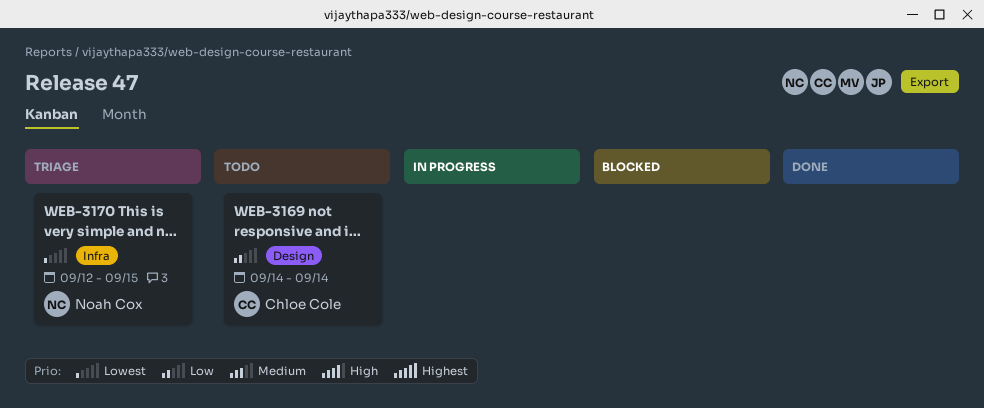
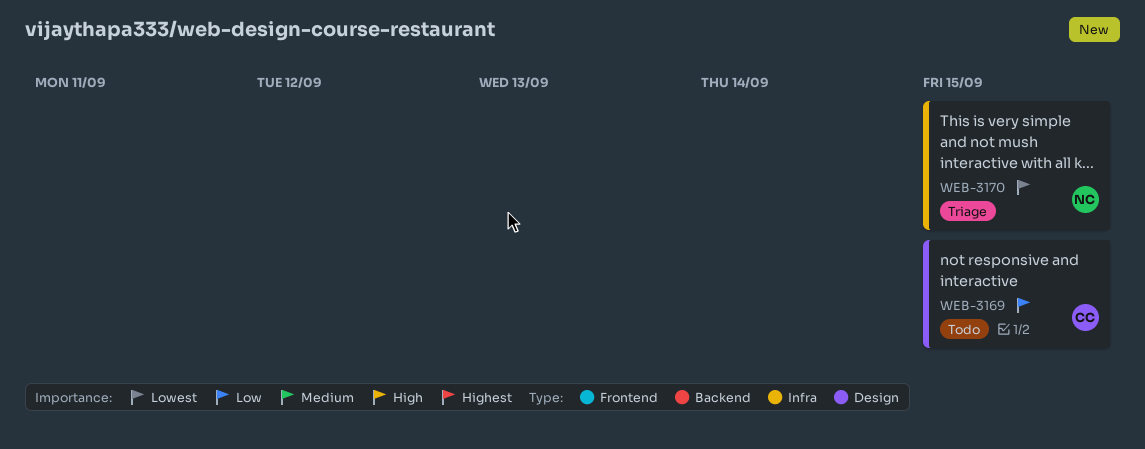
WEB-3169, due: Sep 14 -> Sep 15

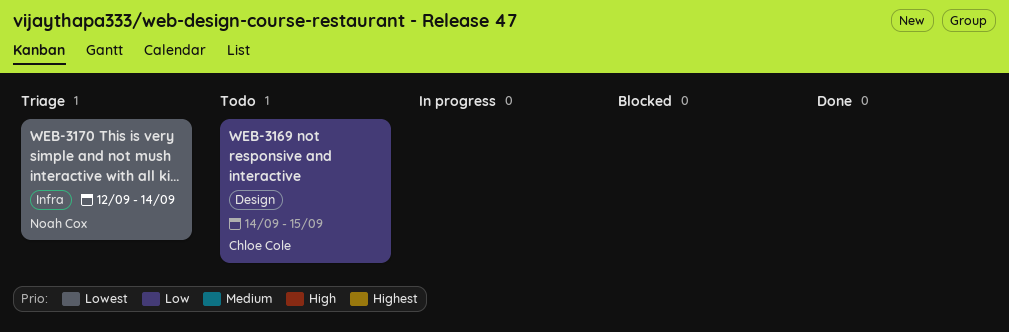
WEB-3170, due: Sep 15 -> Sep 14

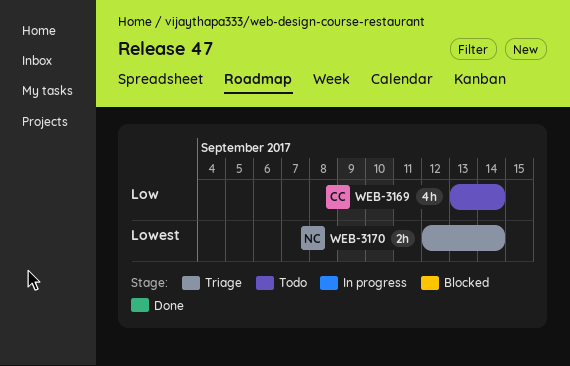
WEB-3169, start: Sep 14 -> Sep 13
WEB-3169, due: Sep 15 -> Sep 14

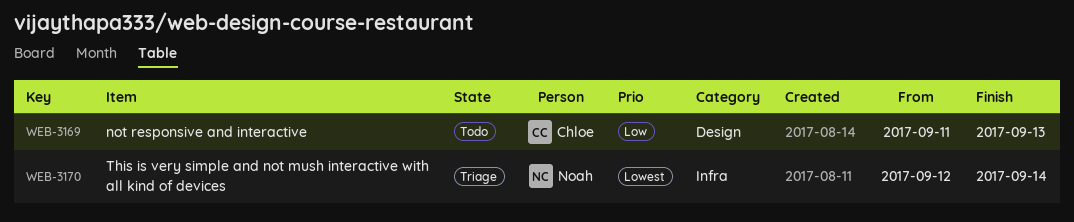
WEB-3169, start: Sep 13 -> Sep 11
WEB-3169, due: Sep 14 -> Sep 13

